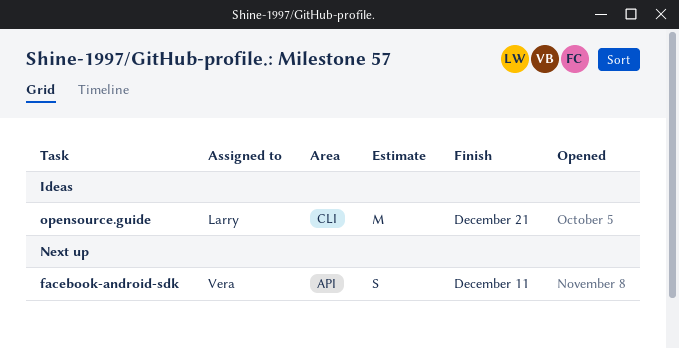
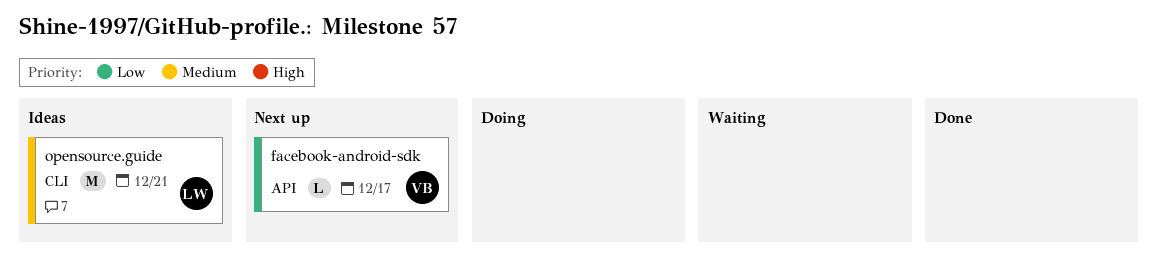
facebook-android-sdk, estimate: S -> L
facebook-android-sdk, due: Dec 11 -> Dec 17

